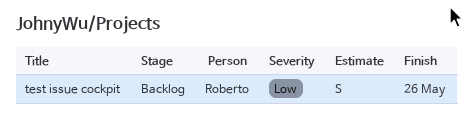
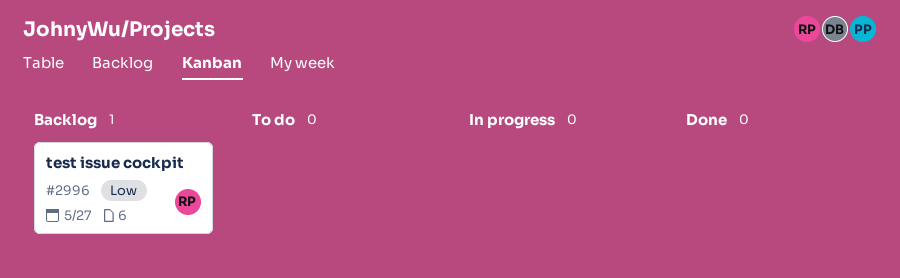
test issue cockpit, due: May 26 -> May 27

